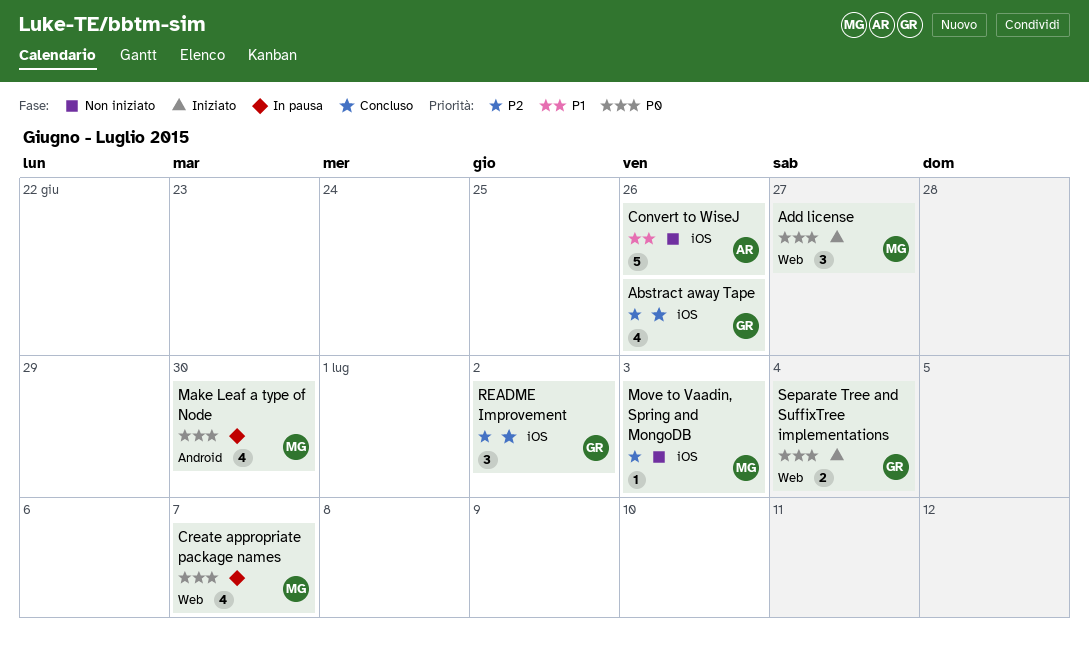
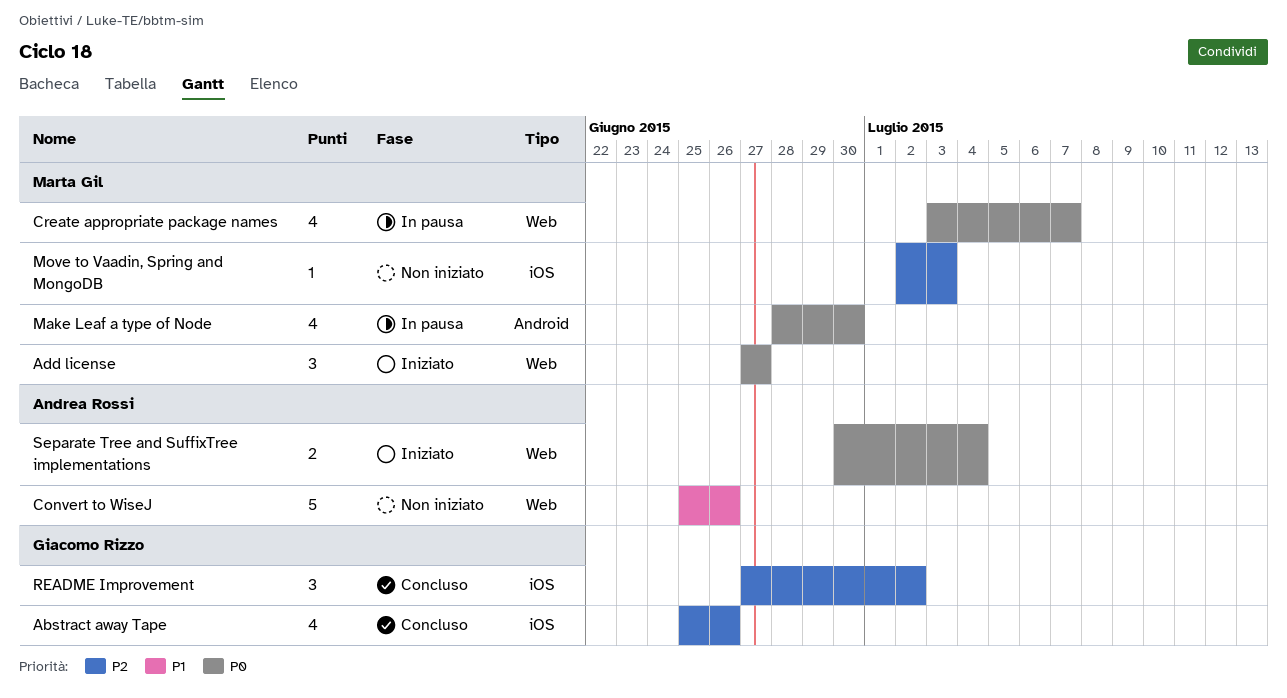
Convert to WiseJ, label: iOS -> Web
Separate Tree and SuffixTree implementations, owner: Giacomo Rizzo -> Andrea Rossi

